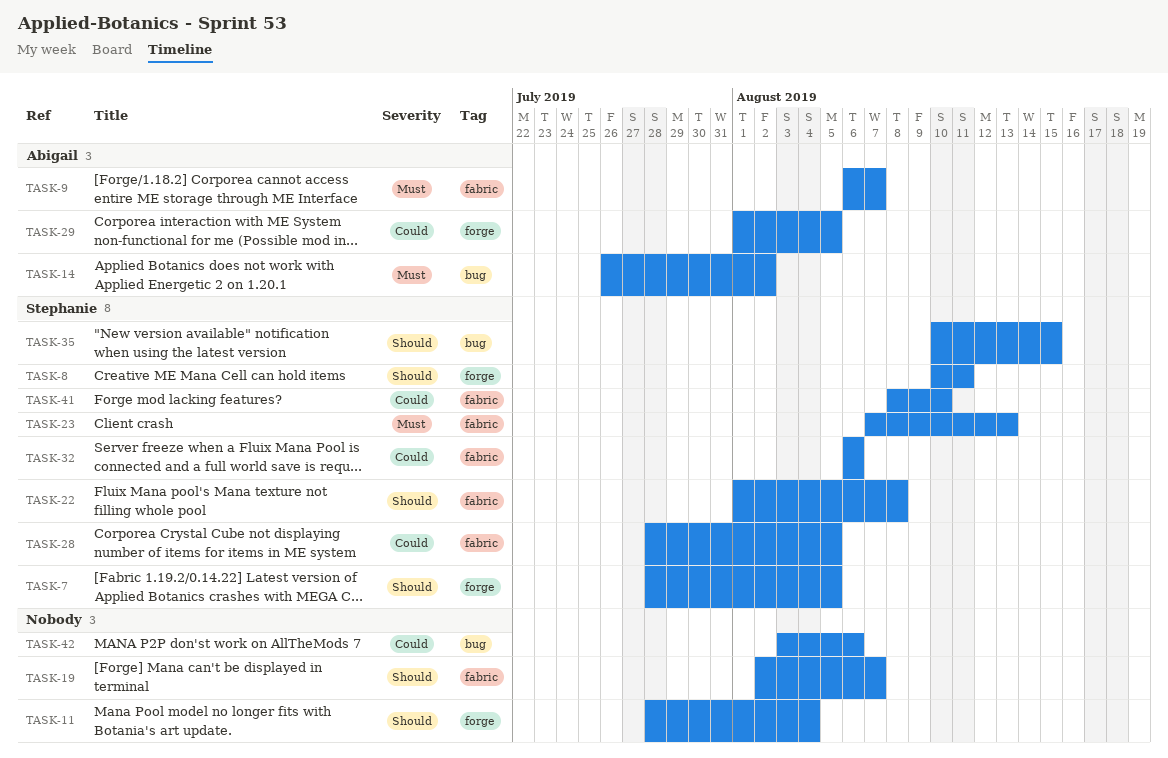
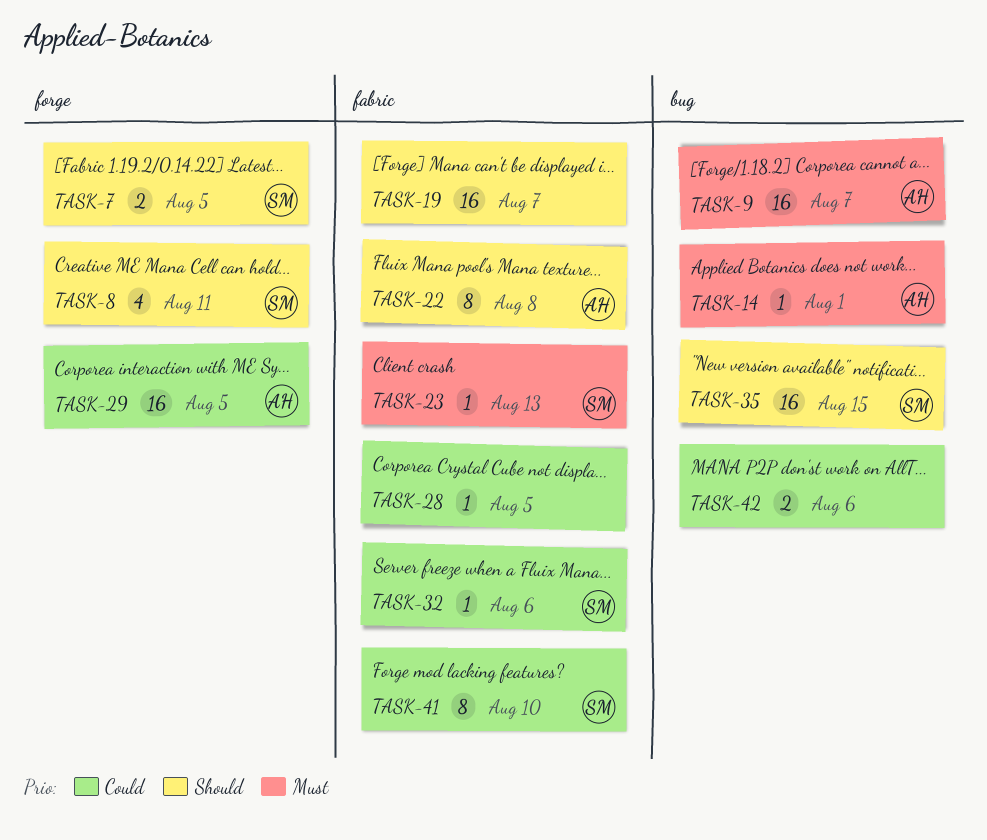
TASK-9, label: fabric -> bug
TASK-11: present -> none
TASK-14, due: Aug 2 -> Aug 1
TASK-22, owner: Stephanie -> Abigail
TASK-28, owner: Stephanie -> none

